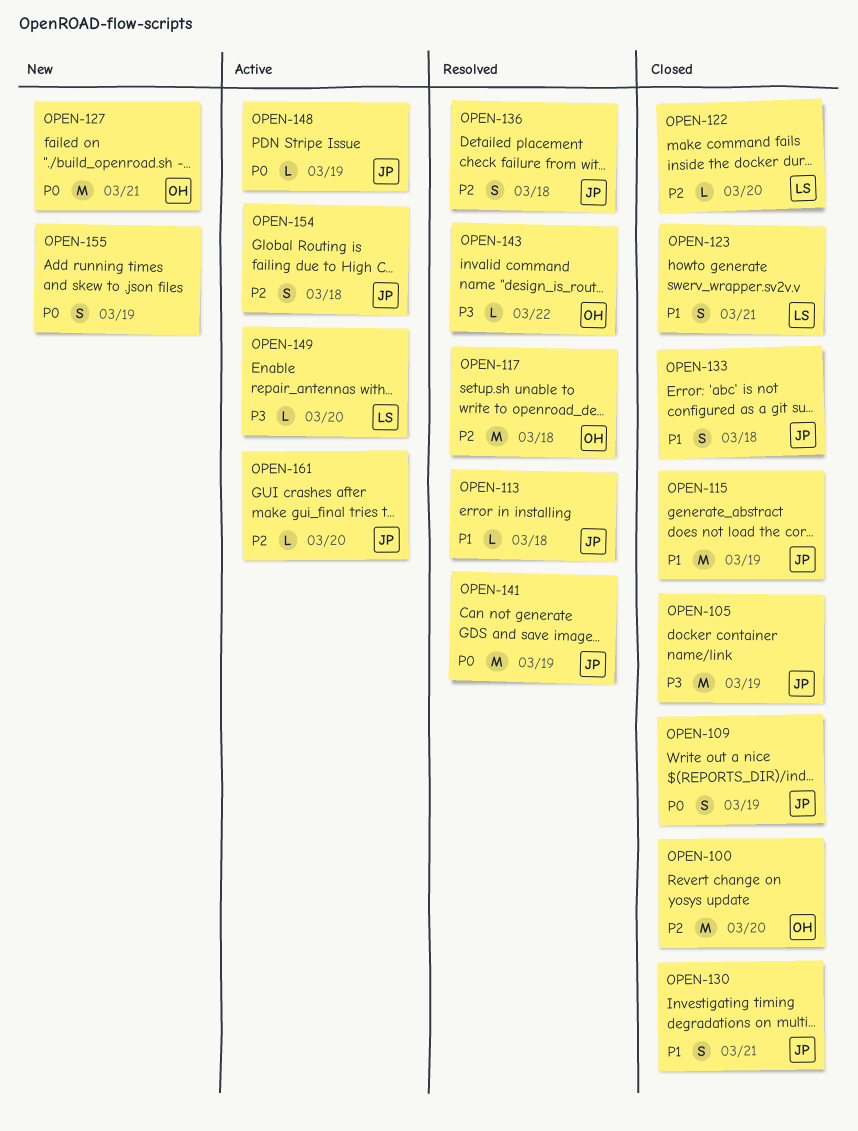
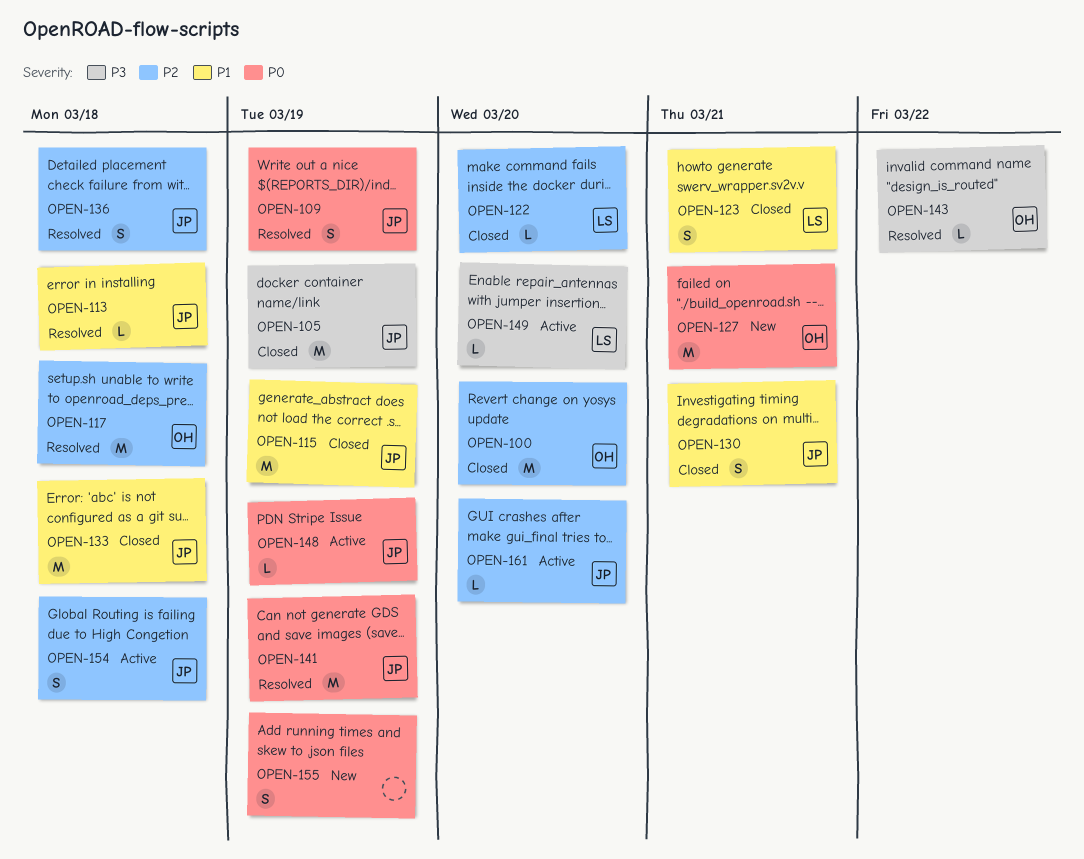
OPEN-109, status: Closed -> Resolved
OPEN-133, estimate: S -> M

